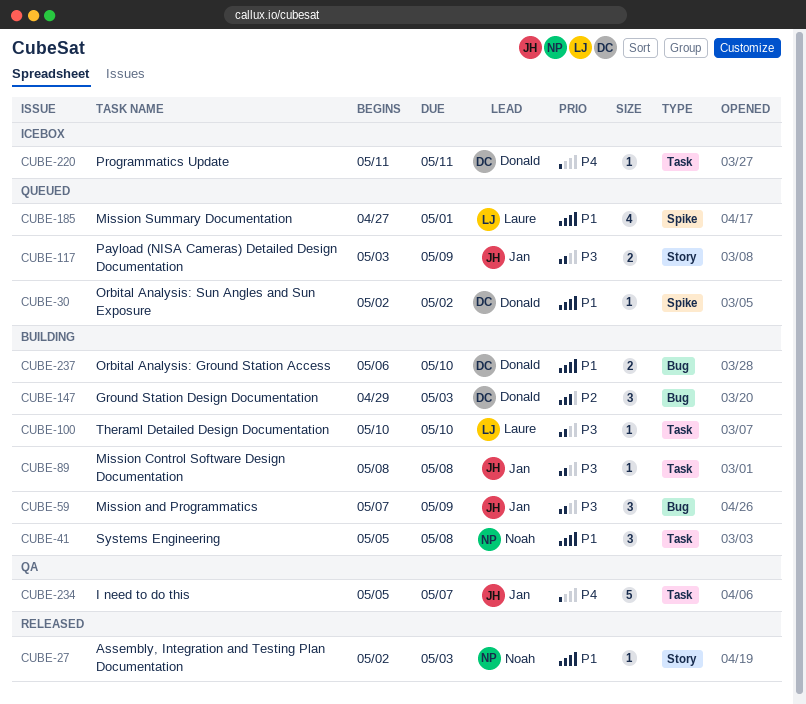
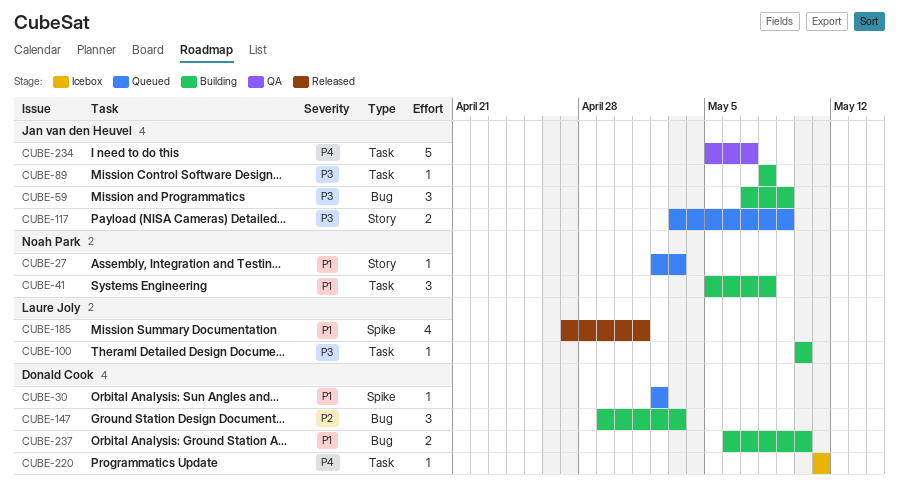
CUBE-27, status: Released -> Queued
CUBE-185, status: Queued -> Released

